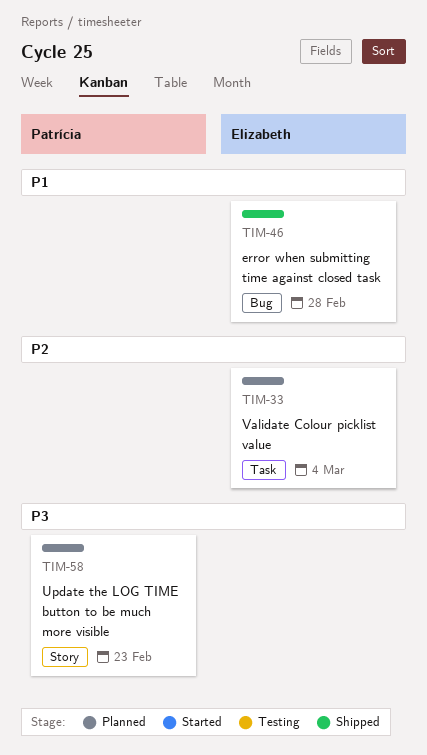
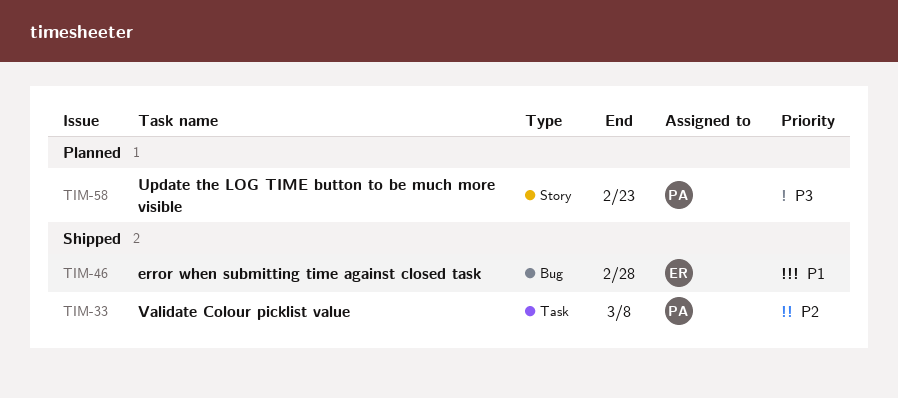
TIM-33, status: Planned -> Shipped
TIM-33, owner: Elizabeth -> Patrícia
TIM-33, due: Mar 4 -> Mar 8

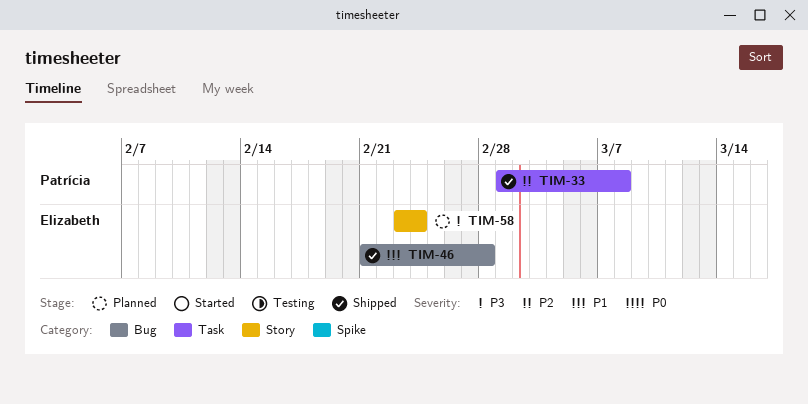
TIM-58, owner: Patrícia -> Elizabeth
TIM-58, due: Feb 23 -> Feb 24

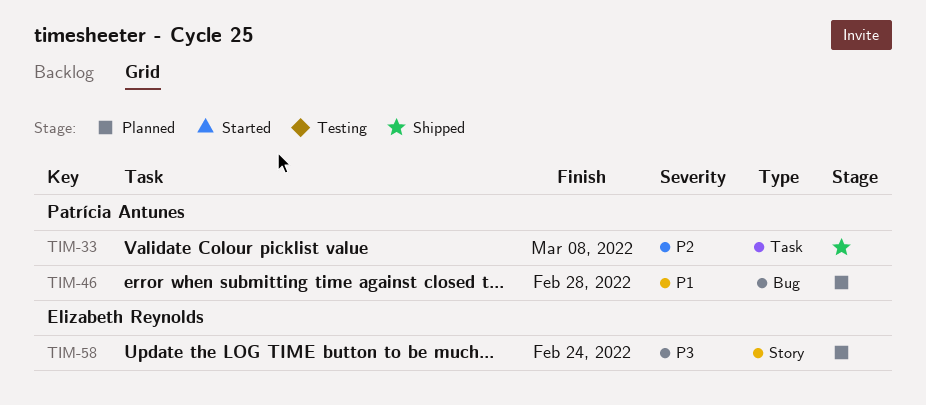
TIM-46, status: Shipped -> Planned
TIM-46, owner: Elizabeth Reynolds -> Patrícia Antunes

